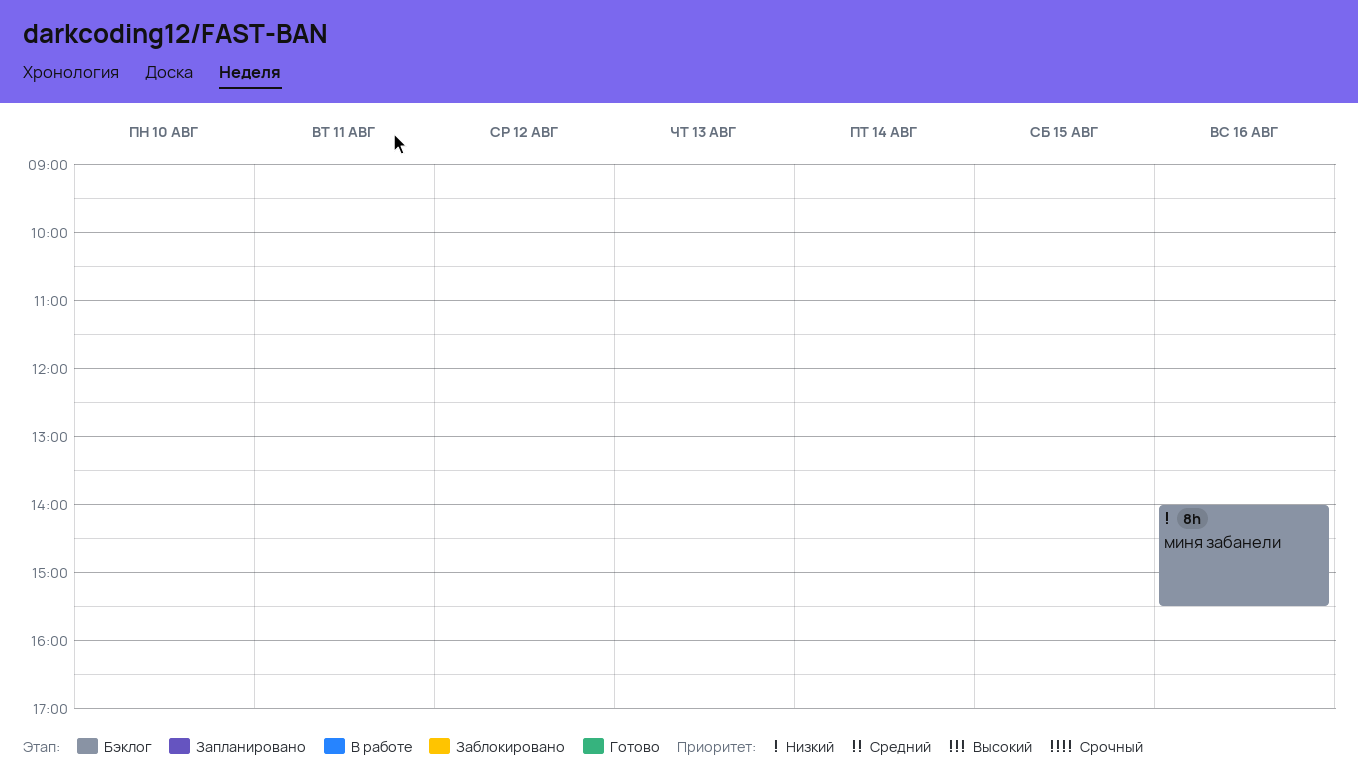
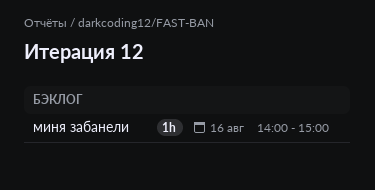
миня забанели, estimate: 8h -> 1h
миня забанели, ends: 15:30 -> 15:00

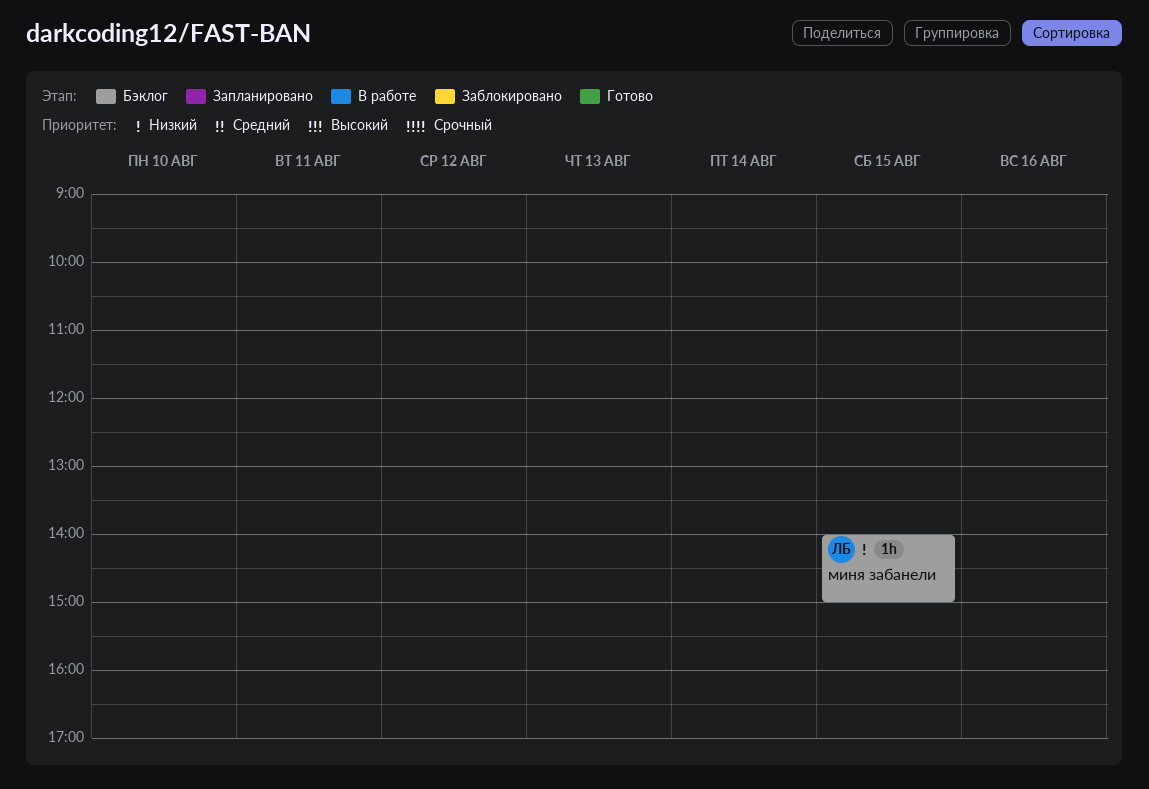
миня забанели, day: Aug 16 -> Aug 15

